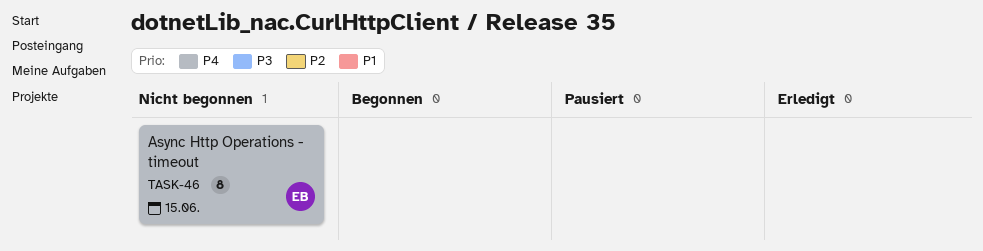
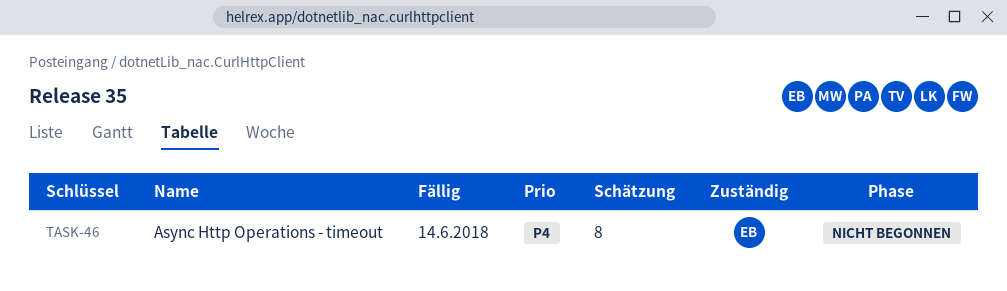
TASK-46, due: Jun 15 -> Jun 14

